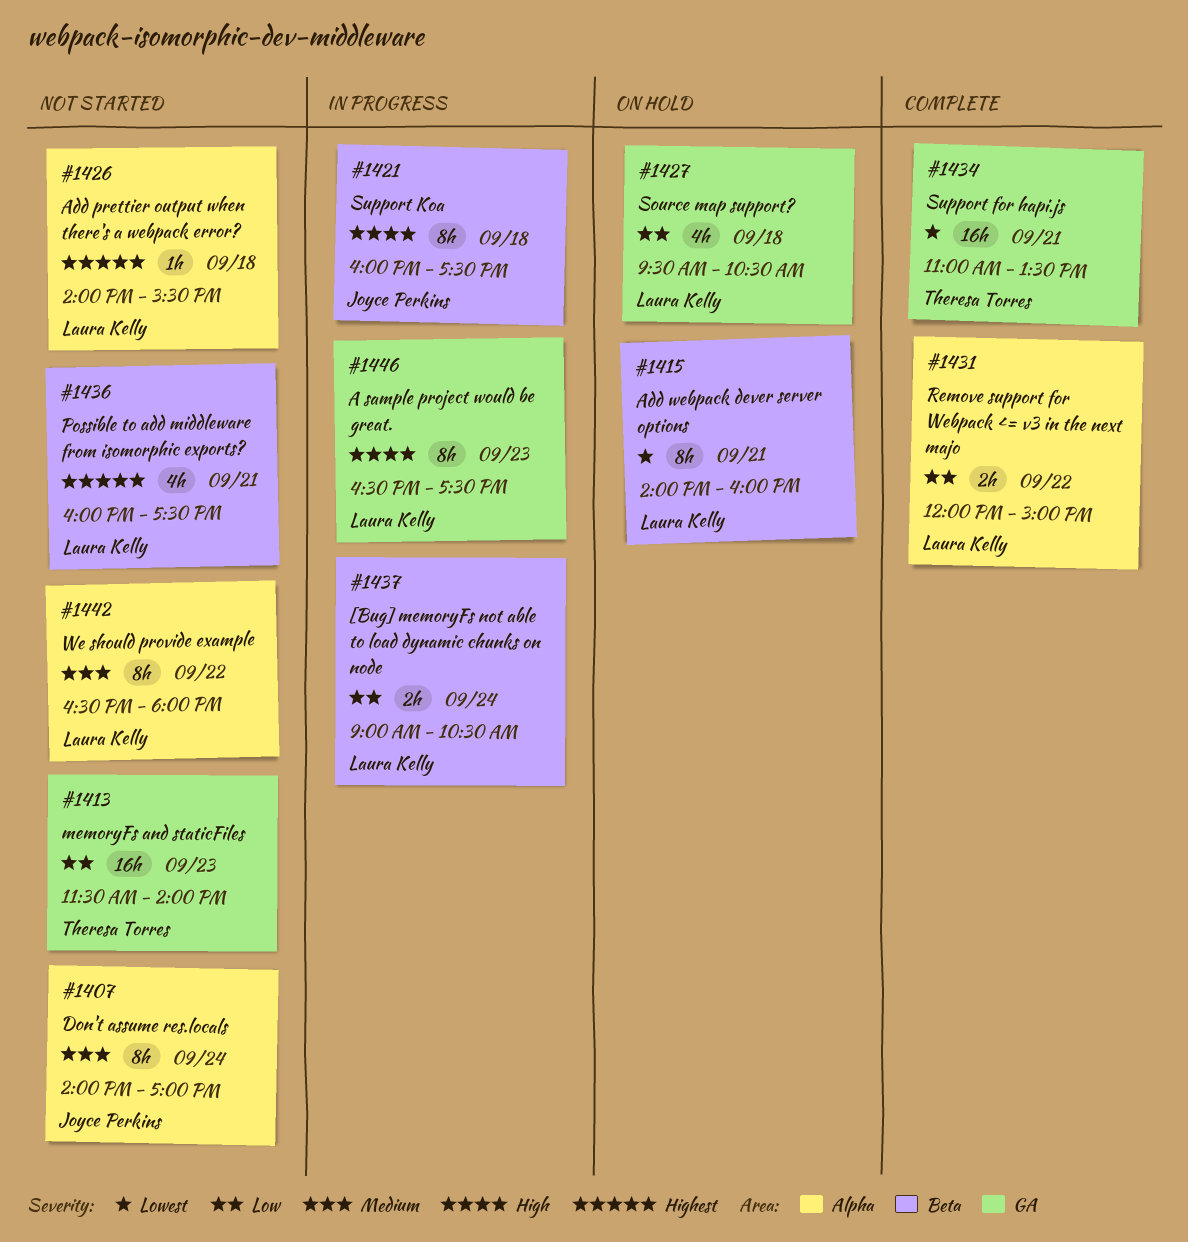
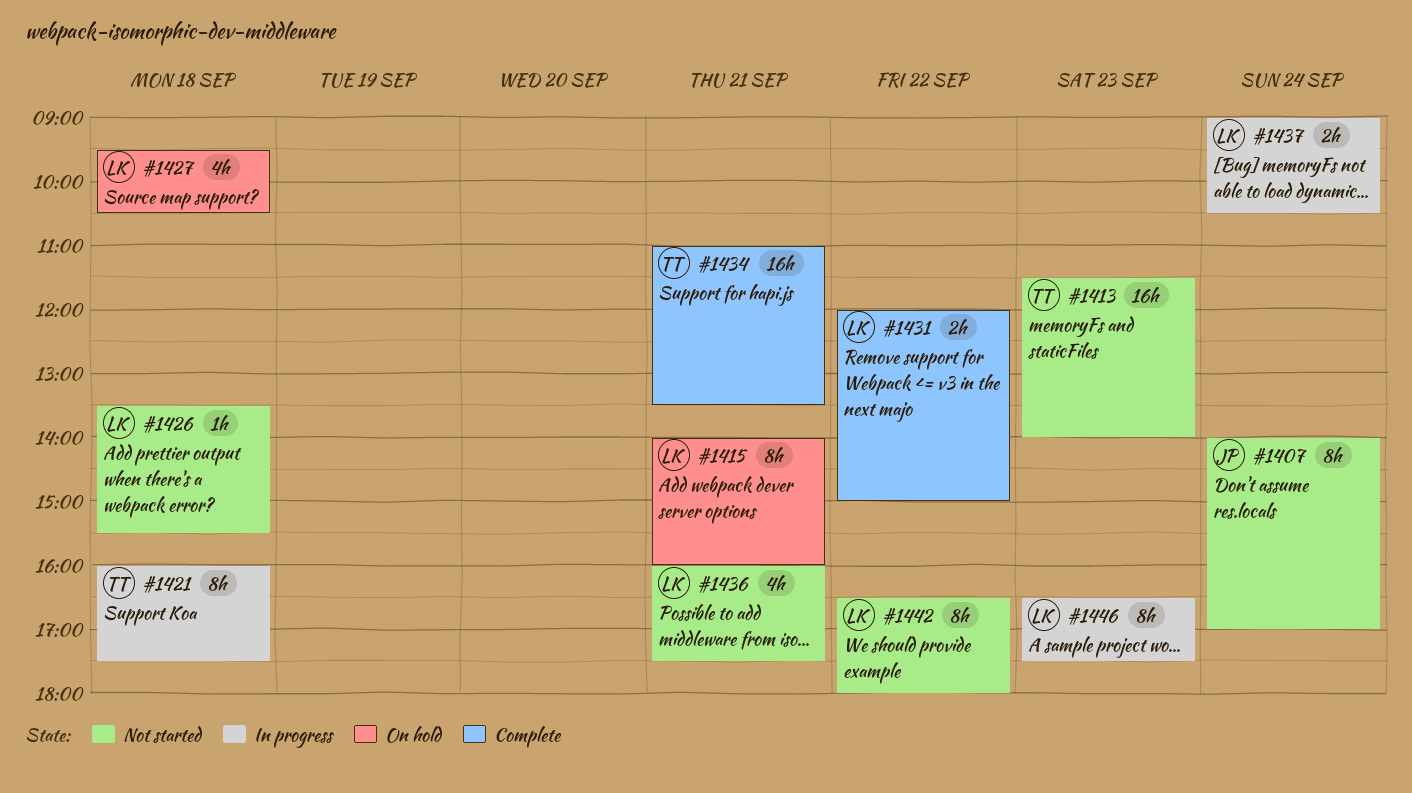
#1421, owner: Joyce Perkins -> Theresa Torres
#1426, begins: 14:00 -> 13:30

